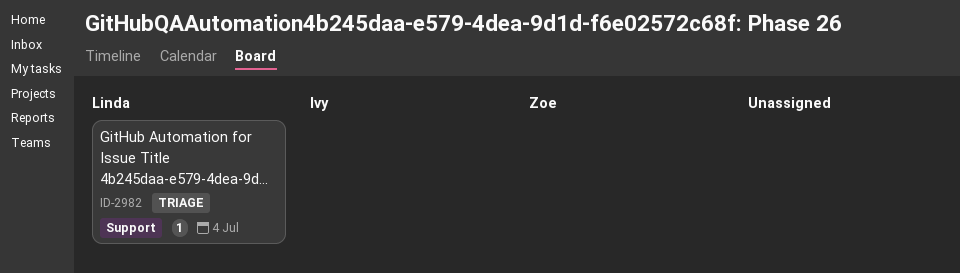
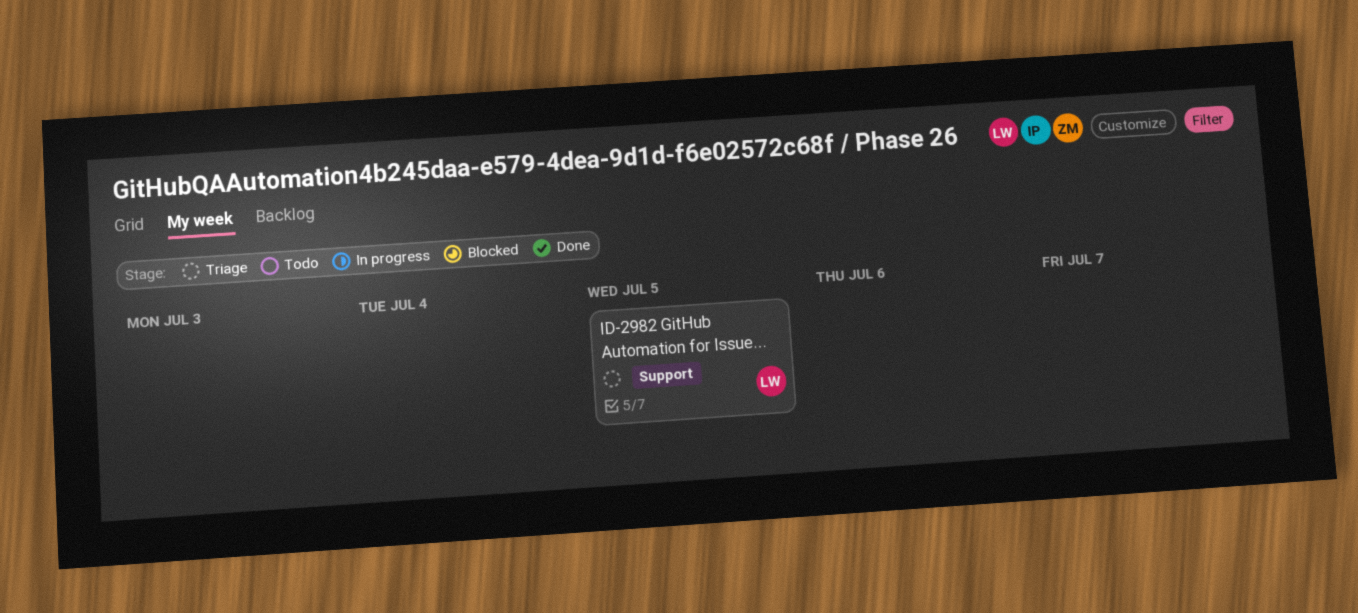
ID-2982, due: Jul 4 -> Jul 5

